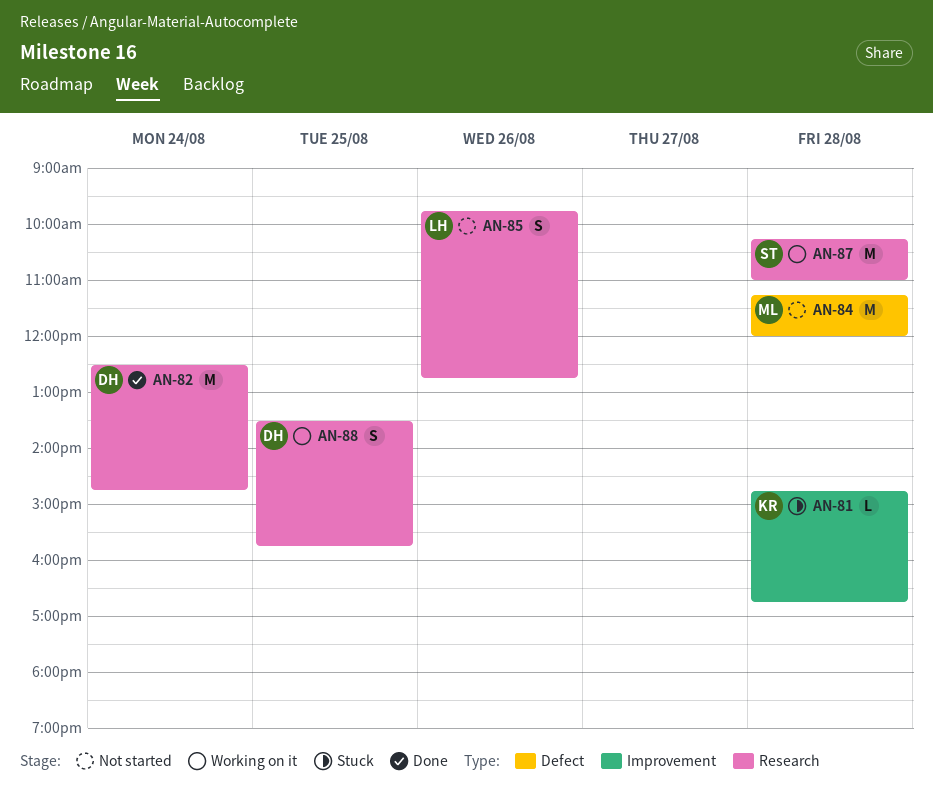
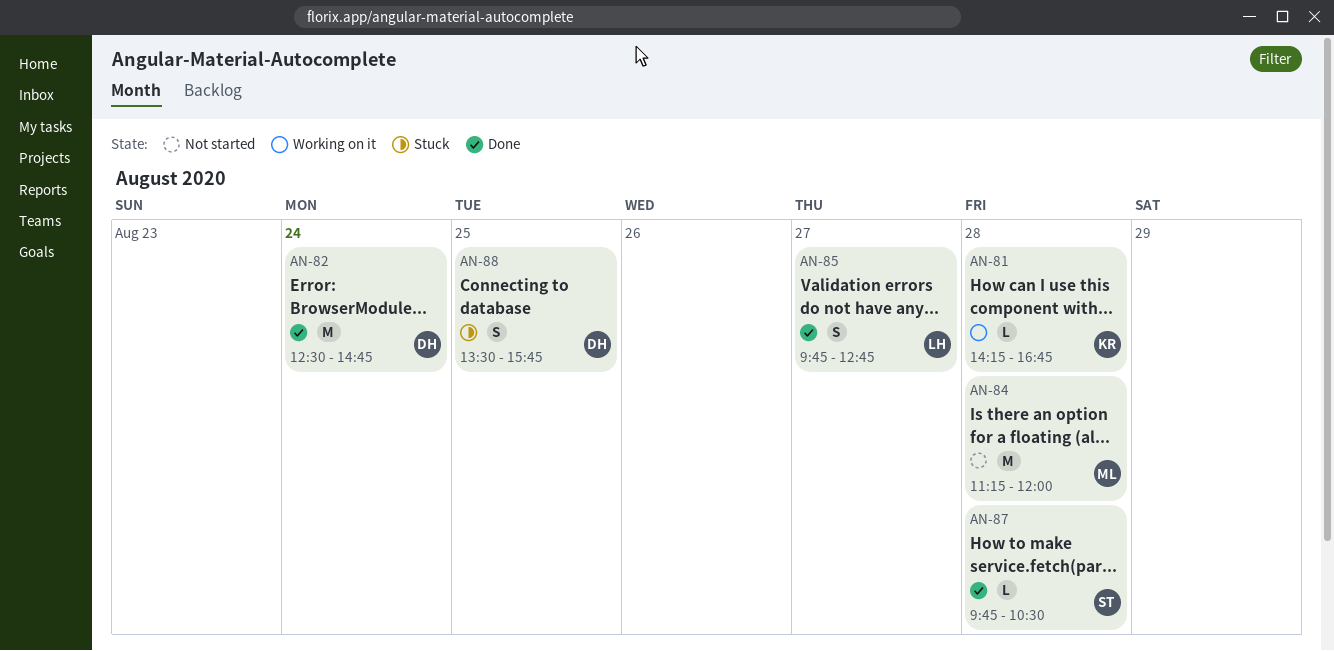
AN-81, status: Stuck -> Working on it
AN-81, begins: 14:45 -> 14:15
AN-85, status: Not started -> Done
AN-85, day: Aug 26 -> Aug 27
AN-87, status: Working on it -> Done
AN-87, estimate: M -> L
AN-87, begins: 10:15 -> 09:45
AN-87, ends: 11:00 -> 10:30
AN-88, status: Working on it -> Stuck

